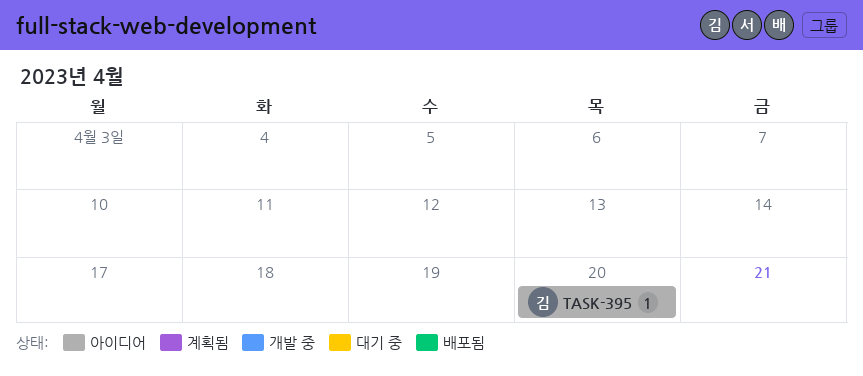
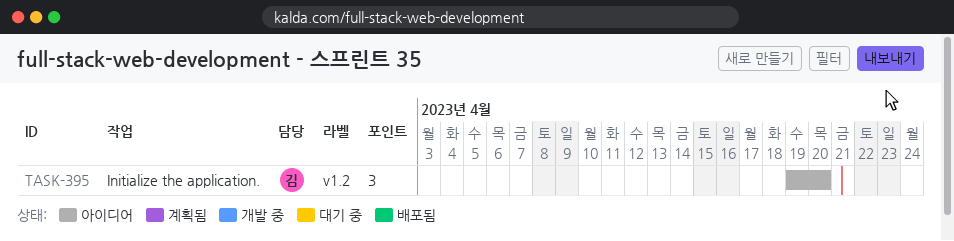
TASK-395, estimate: 1 -> 3
TASK-395, start: Apr 20 -> Apr 19

